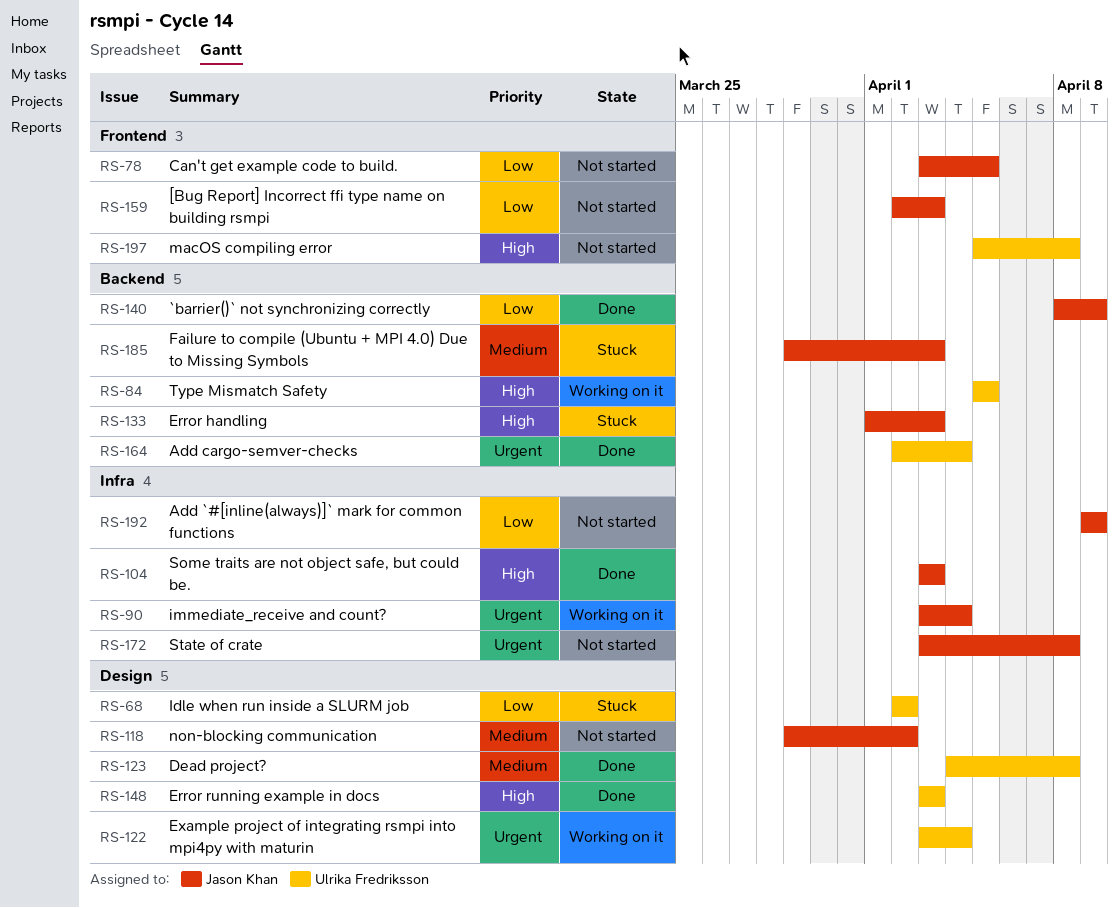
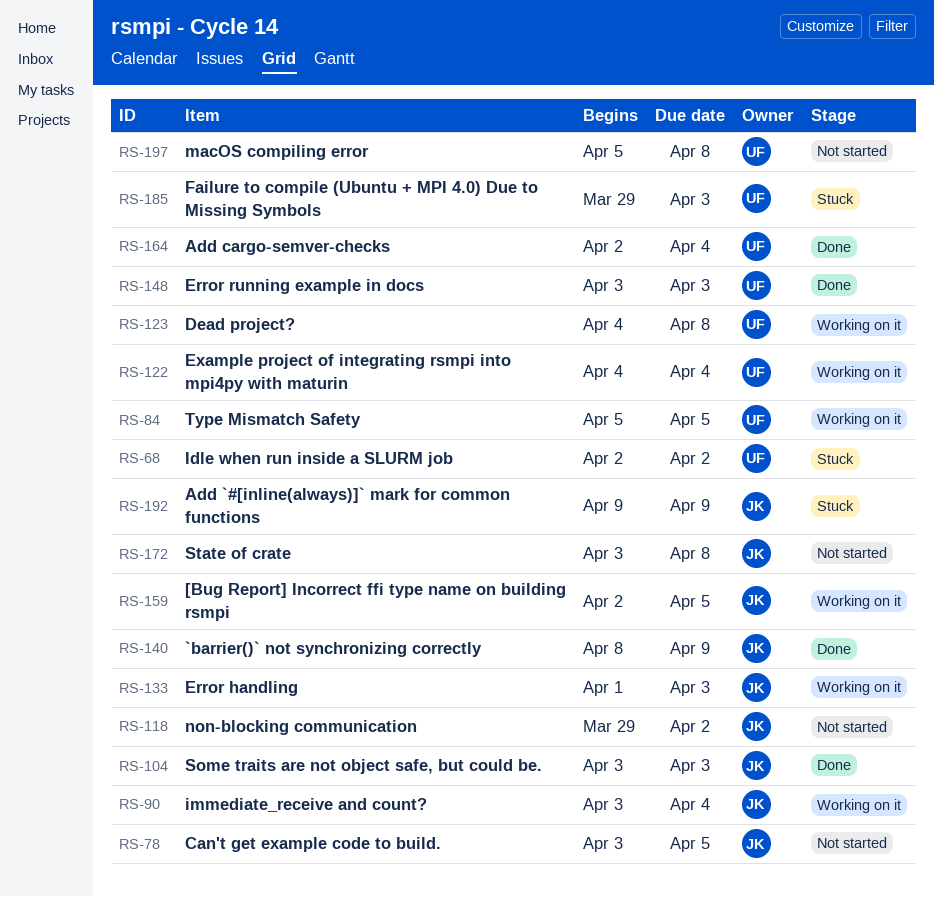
RS-122, start: Apr 3 -> Apr 4
RS-123, status: Done -> Working on it
RS-133, status: Stuck -> Working on it
RS-159, status: Not started -> Working on it
RS-159, due: Apr 3 -> Apr 5
RS-185, owner: Jason Khan -> Ulrika Fredriksson
RS-192, status: Not started -> Stuck

